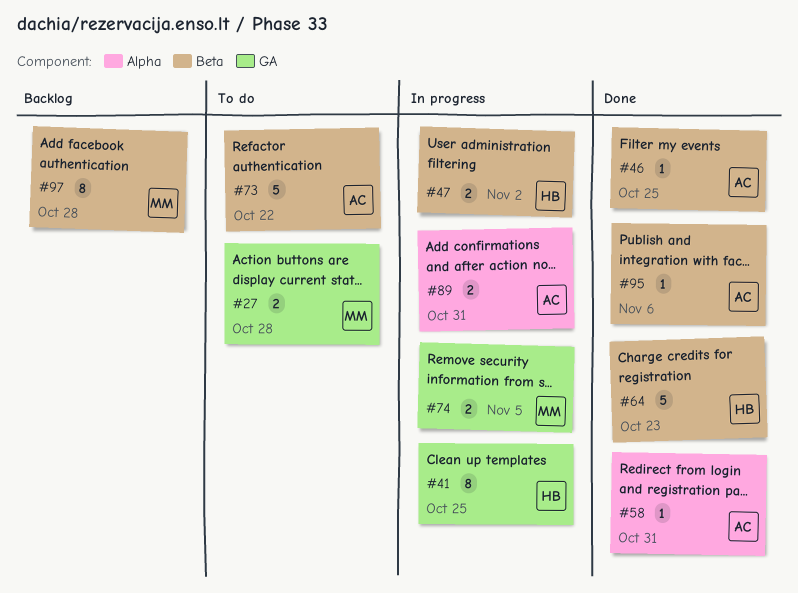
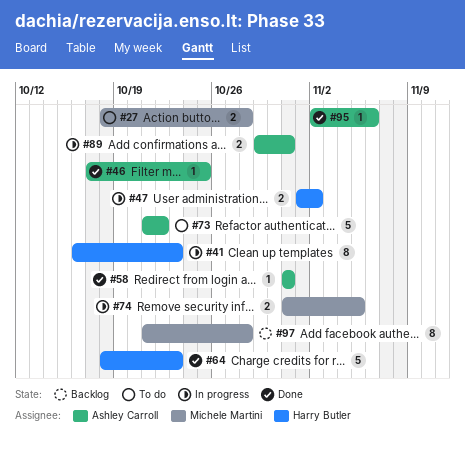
#41, due: Oct 25 -> Oct 23

